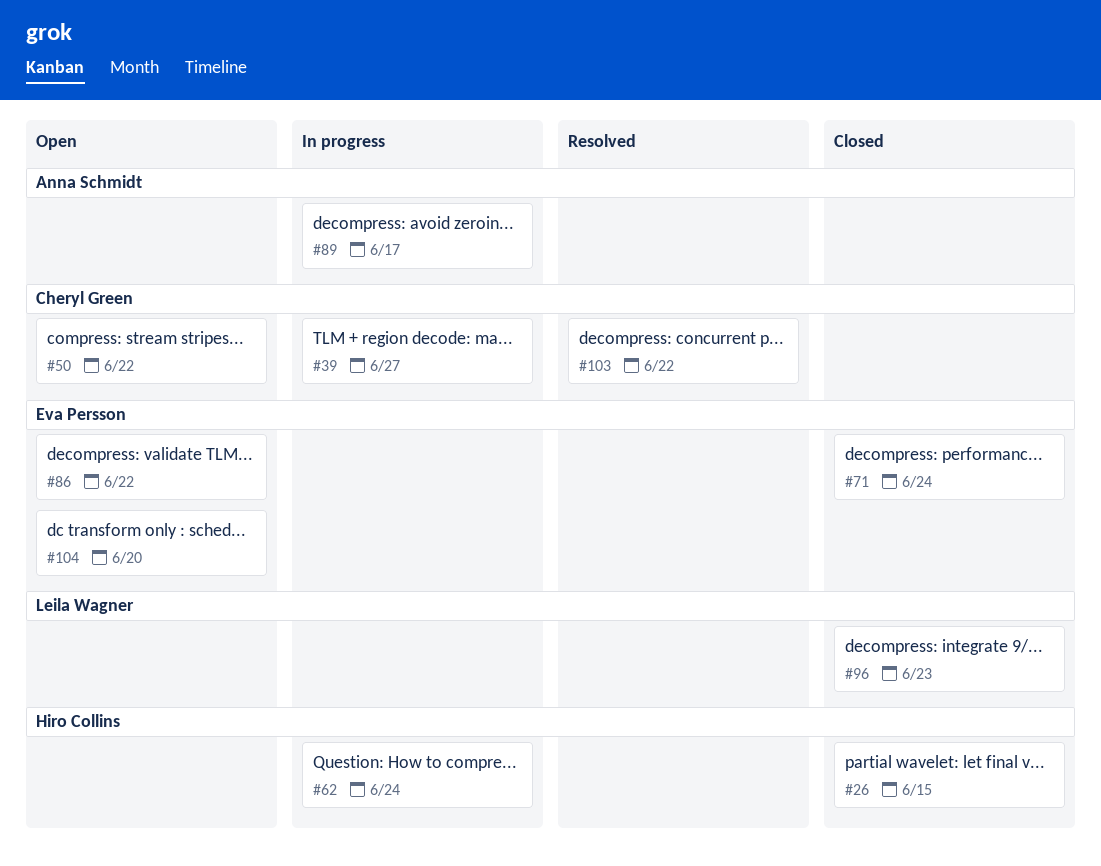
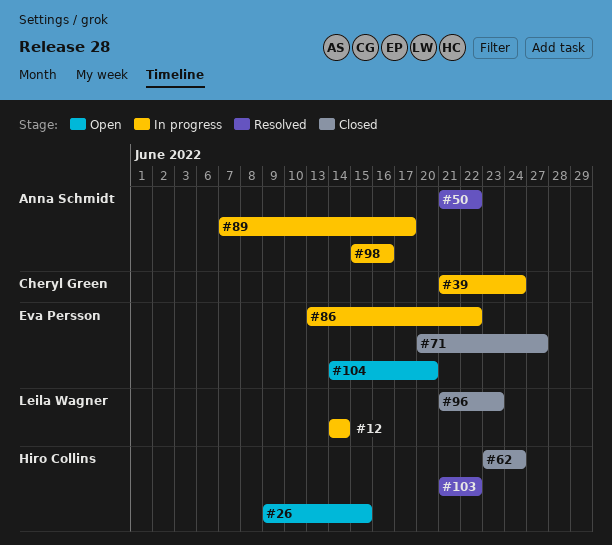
#12: none -> present
#26, status: Closed -> Open
#39, due: Jun 27 -> Jun 24
#50, status: Open -> Resolved
#50, owner: Cheryl Green -> Anna Schmidt
#62, status: In progress -> Closed
#71, due: Jun 24 -> Jun 27
#86, status: Open -> In progress
#98: none -> present
#103, owner: Cheryl Green -> Hiro Collins

